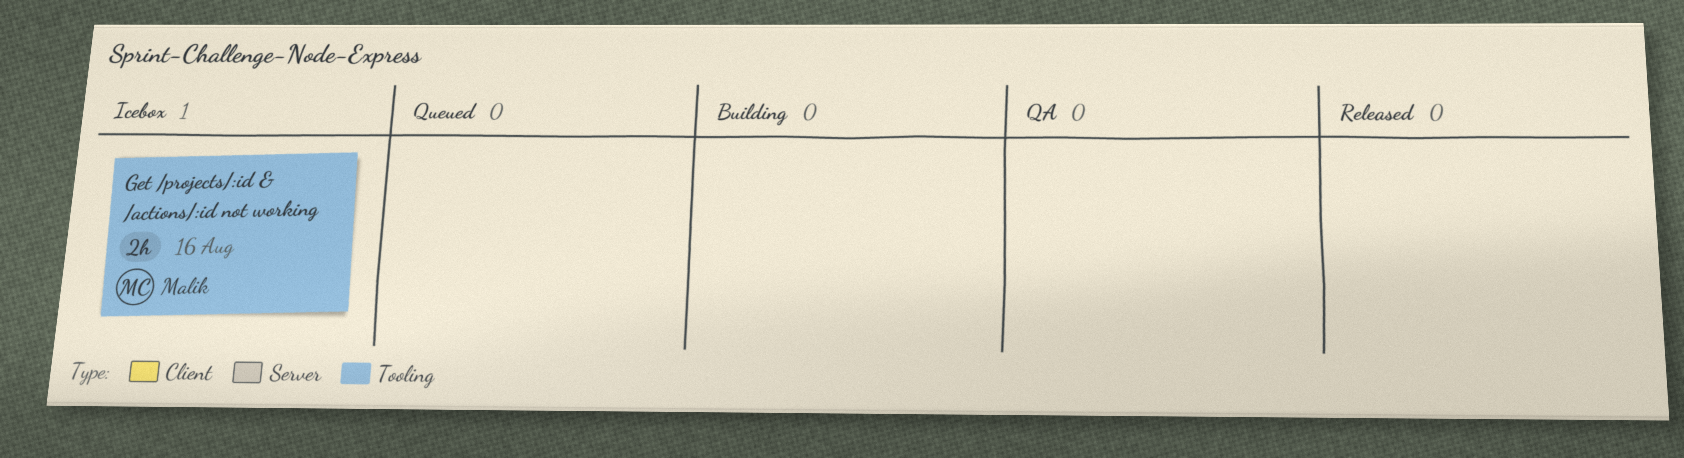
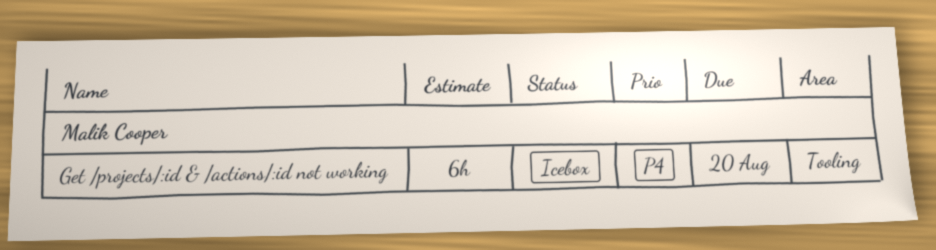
Get /projects/:id & /actions/:id not working, estimate: 2h -> 6h
Get /projects/:id & /actions/:id not working, due: Aug 16 -> Aug 20

